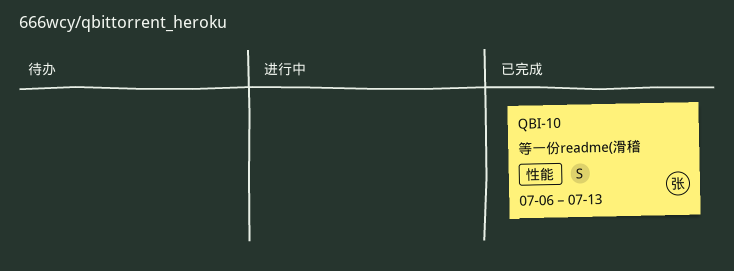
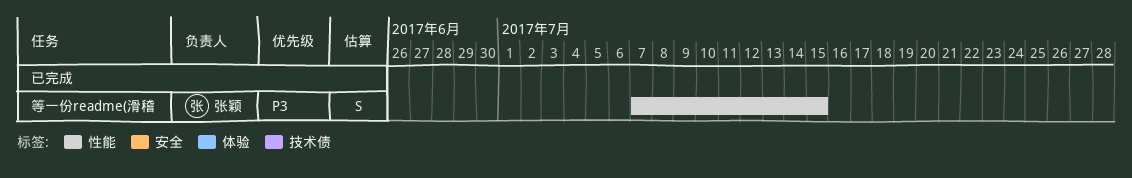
等一份readme(滑稽, start: Jul 6 -> Jul 7
等一份readme(滑稽, due: Jul 13 -> Jul 15

